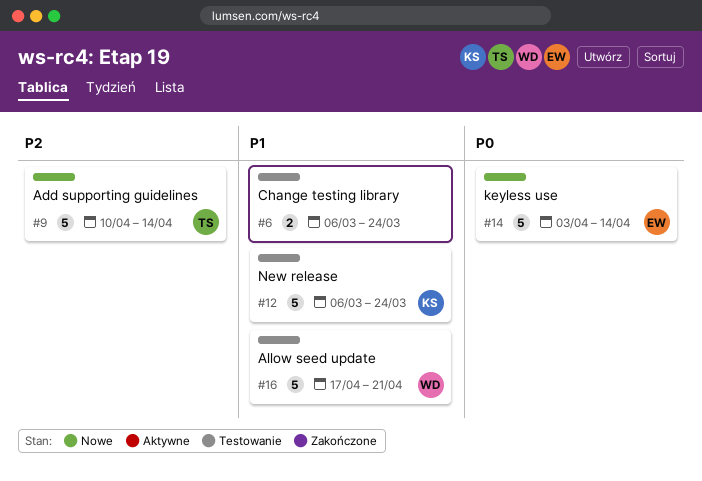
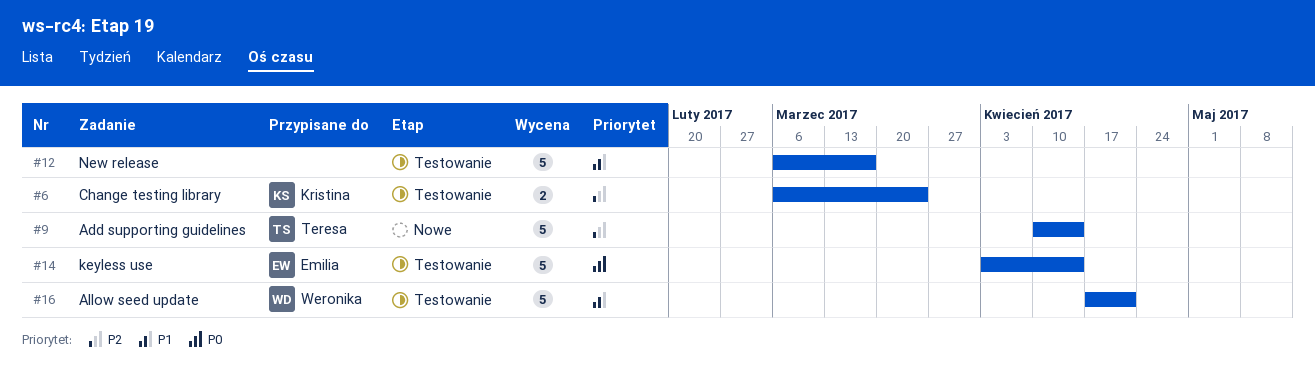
#6, owner: none -> Kristina
#6, priority: P1 -> P2
#12, owner: Kristina -> none
#12, due: Mar 24 -> Mar 17
#14, status: Nowe -> Testowanie

